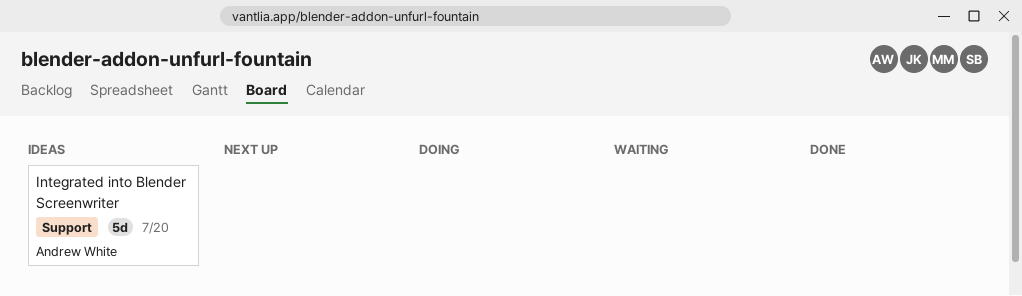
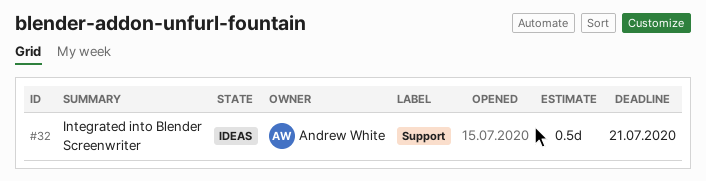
Integrated into Blender Screenwriter, estimate: 5d -> 0.5d
Integrated into Blender Screenwriter, due: Jul 20 -> Jul 21

